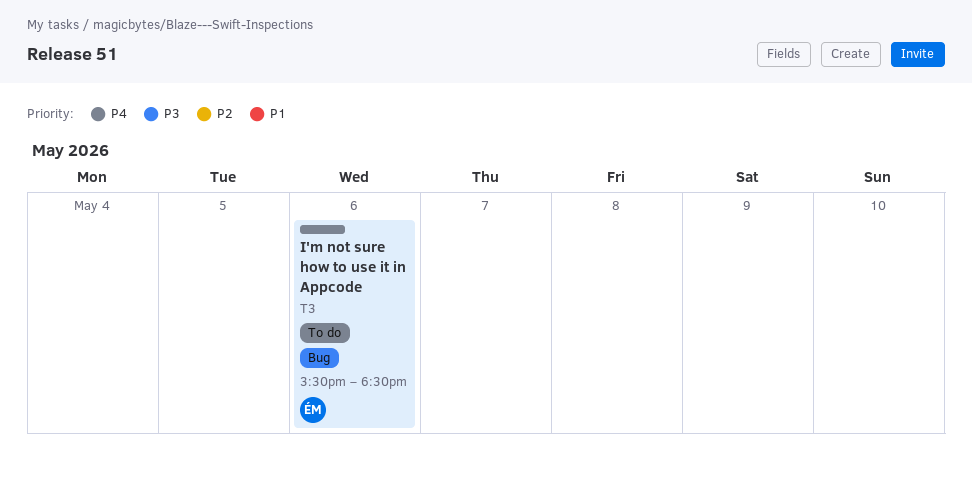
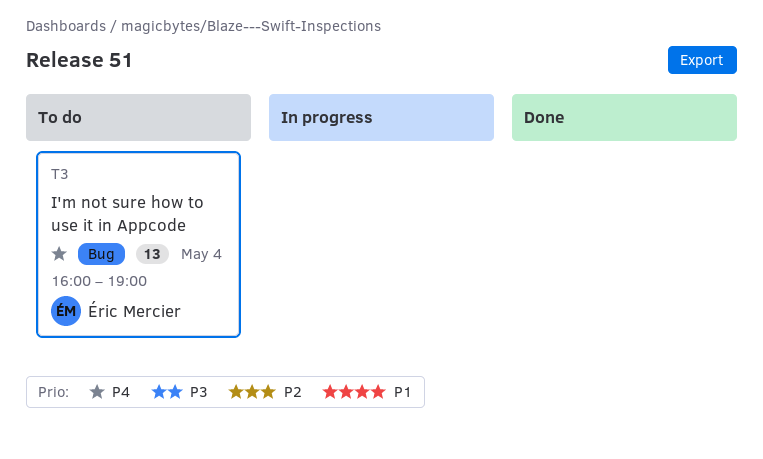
T3, day: May 6 -> May 4
T3, begins: 15:30 -> 16:00
T3, ends: 18:30 -> 19:00

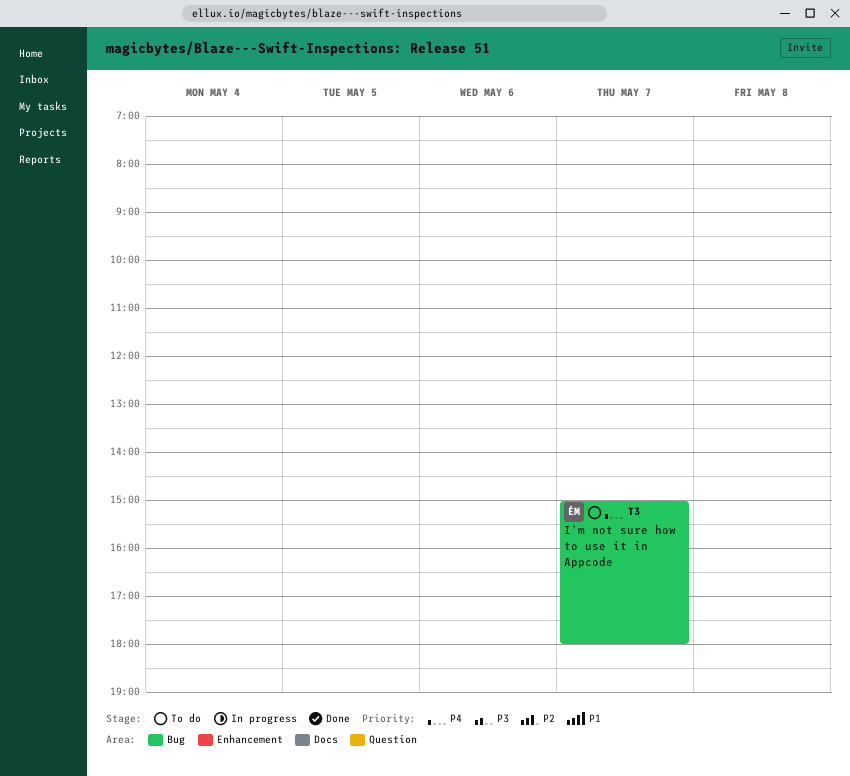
T3, day: May 4 -> May 7
T3, begins: 16:00 -> 15:00
T3, ends: 19:00 -> 18:00

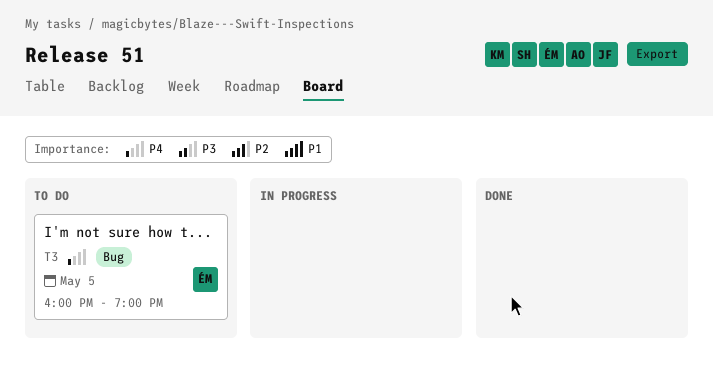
T3, day: May 7 -> May 5
T3, begins: 15:00 -> 16:00
T3, ends: 18:00 -> 19:00

